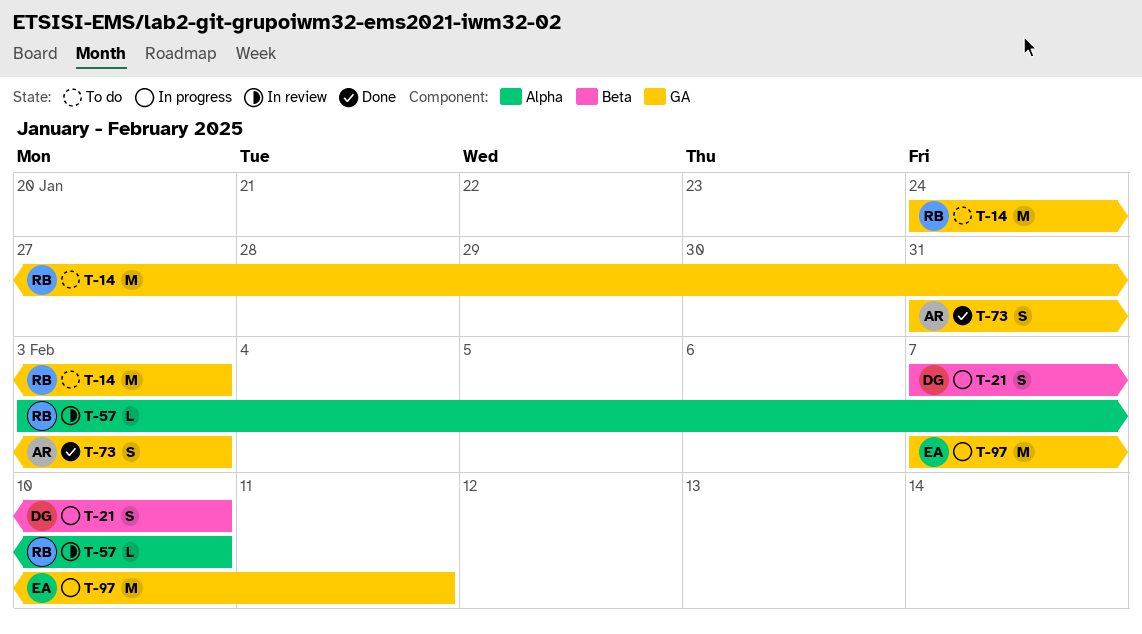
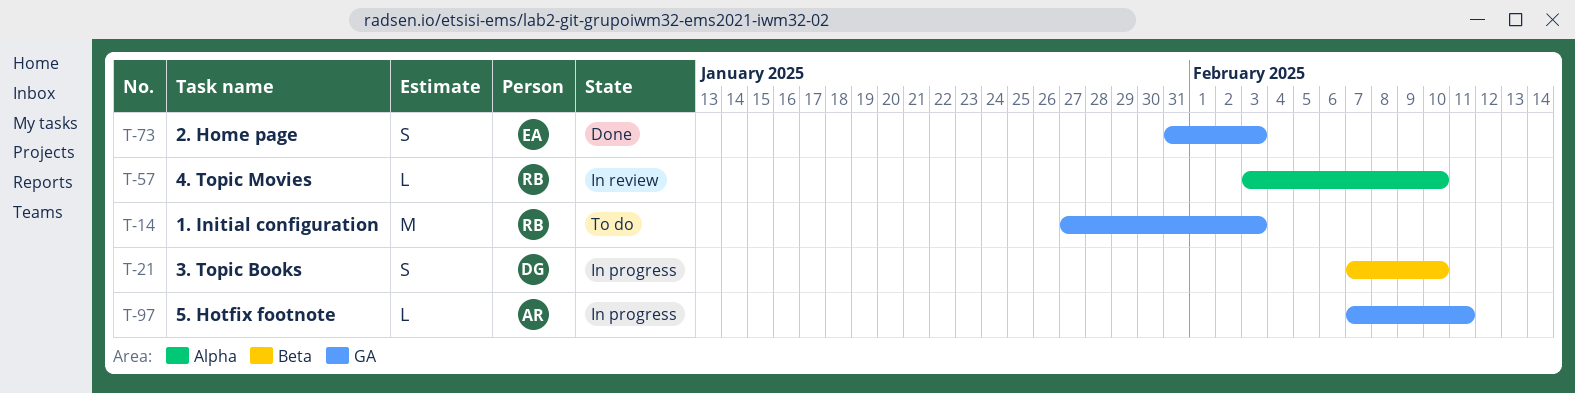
T-14, start: Jan 24 -> Jan 27
T-73, owner: AR -> EA
T-97, owner: EA -> AR
T-97, estimate: M -> L

